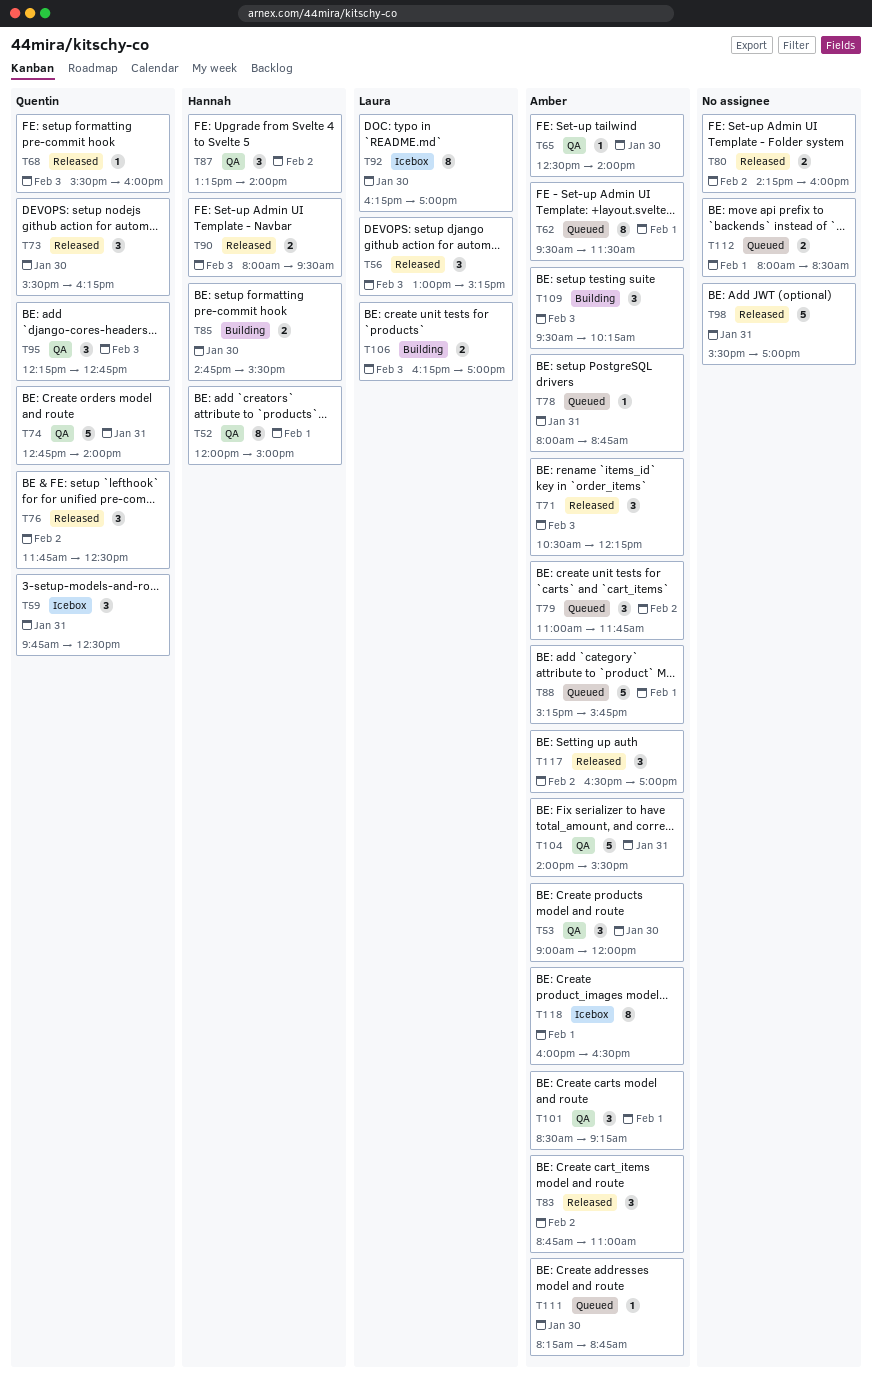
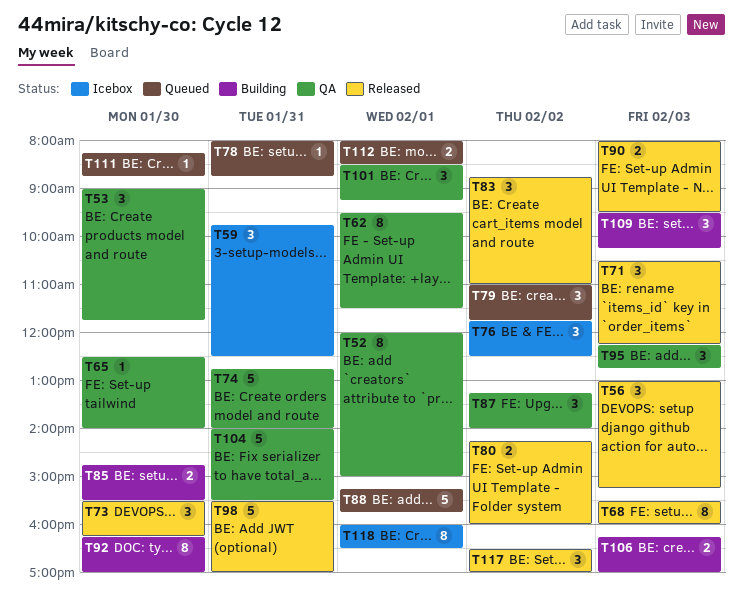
T53, ends: 12:00 -> 11:45
T62, status: Queued -> QA
T68, estimate: 1 -> 8
T76, status: Released -> Icebox
T92, status: Icebox -> Building

